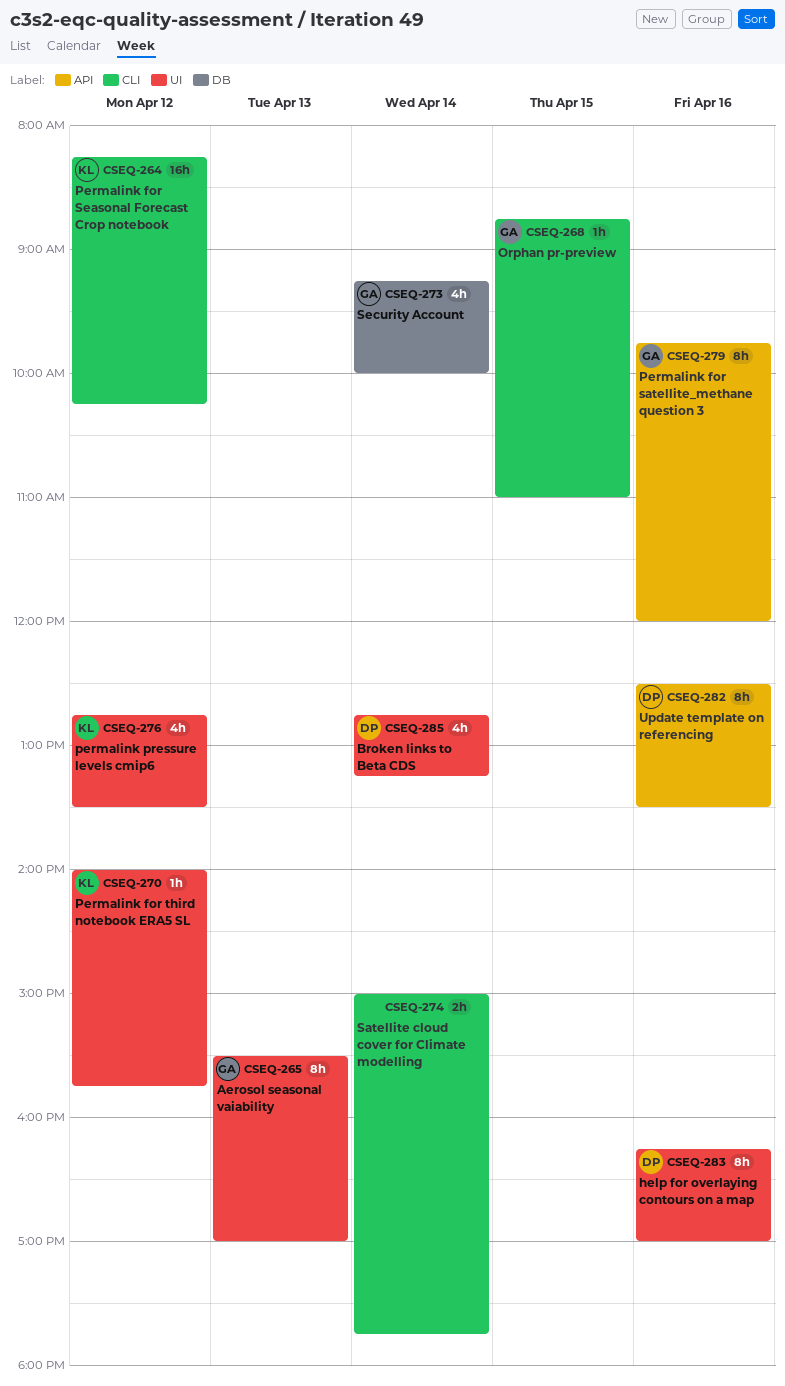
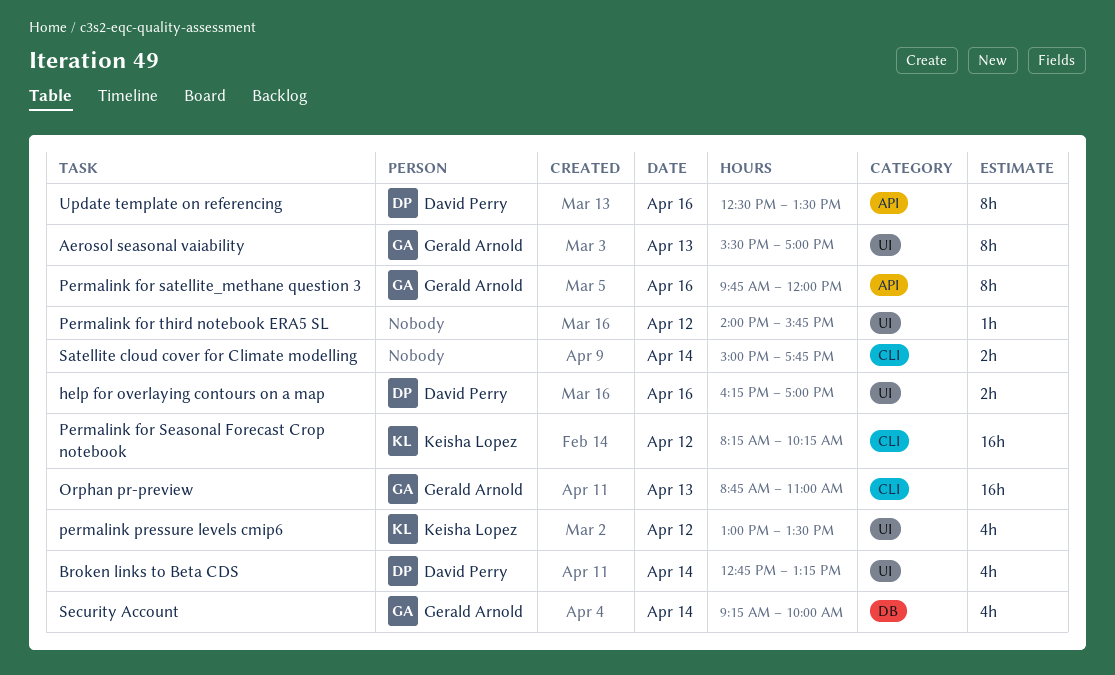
help for overlaying contours on a map, estimate: 8h -> 2h
Orphan pr-preview, estimate: 1h -> 16h
Orphan pr-preview, day: Apr 15 -> Apr 13
Permalink for third notebook ERA5 SL, owner: Keisha Lopez -> none
permalink pressure levels cmip6, begins: 12:45 -> 13:00

